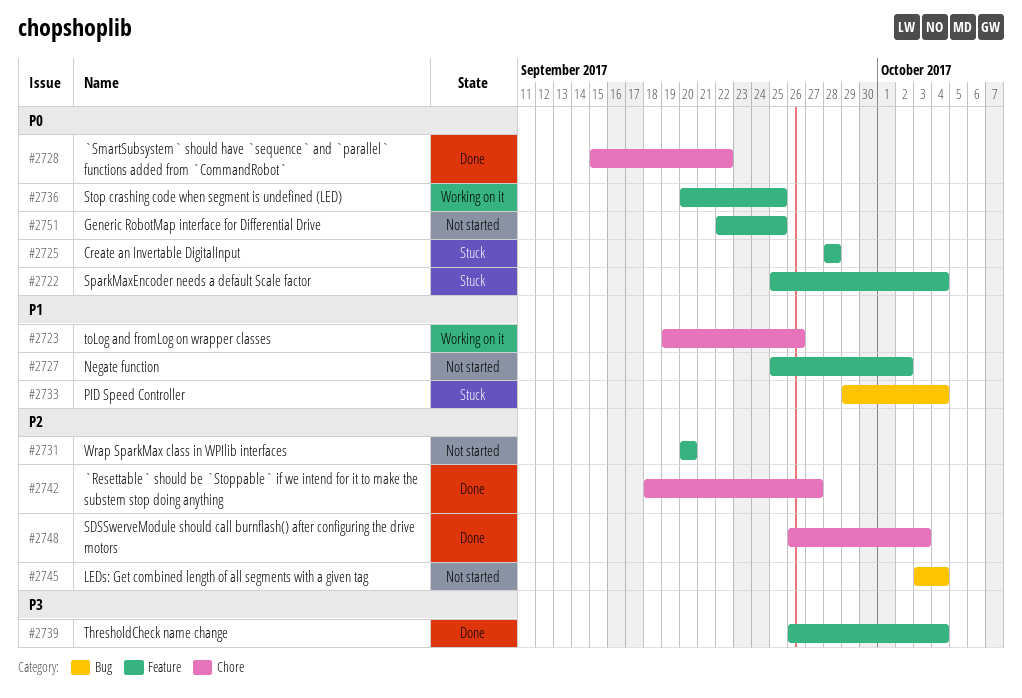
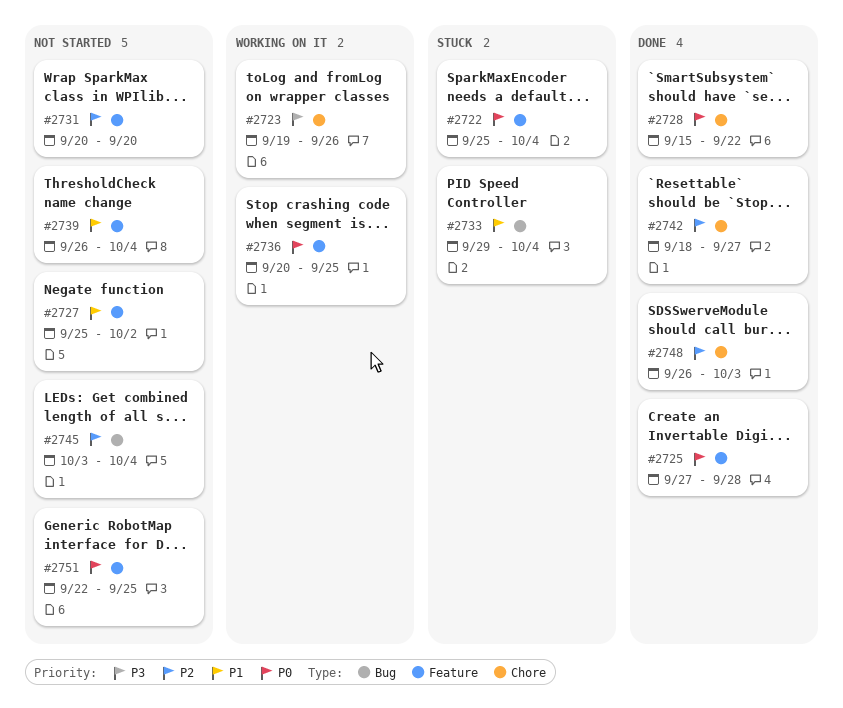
#2723, priority: P1 -> P3
#2725, status: Stuck -> Done
#2725, start: Sep 28 -> Sep 27
#2739, status: Done -> Not started
#2739, priority: P3 -> P1

